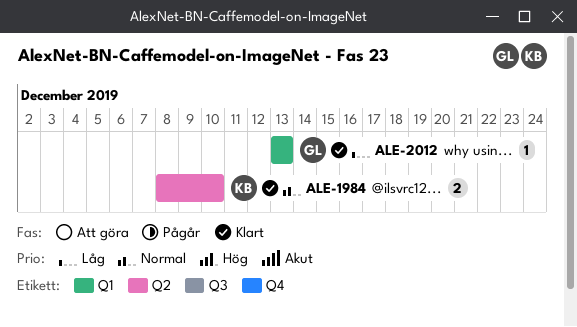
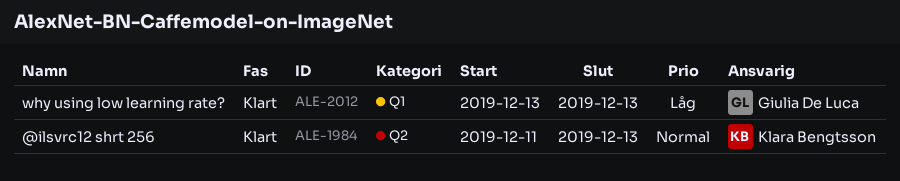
ALE-1984, start: Dec 8 -> Dec 11
ALE-1984, due: Dec 10 -> Dec 13

